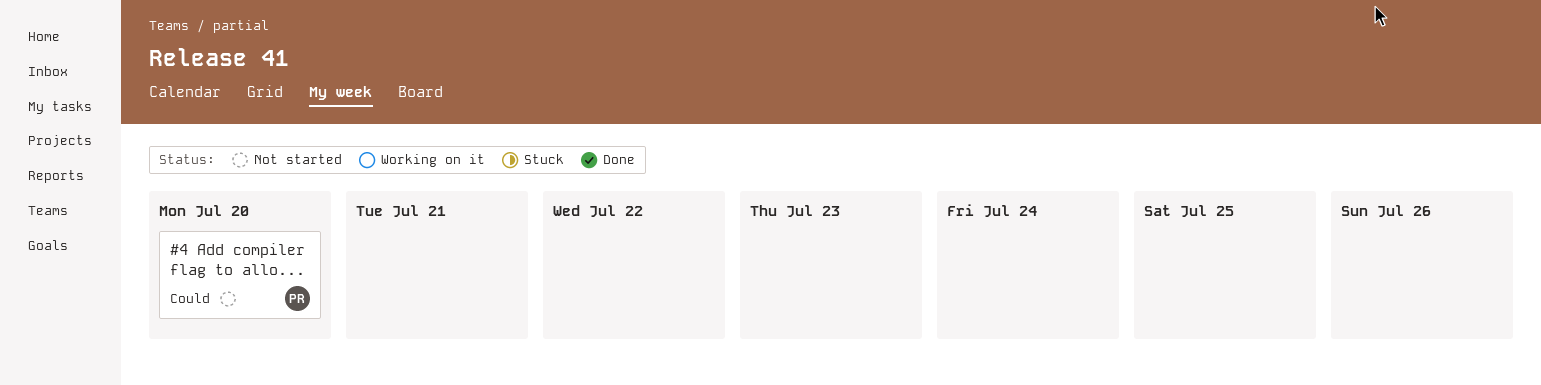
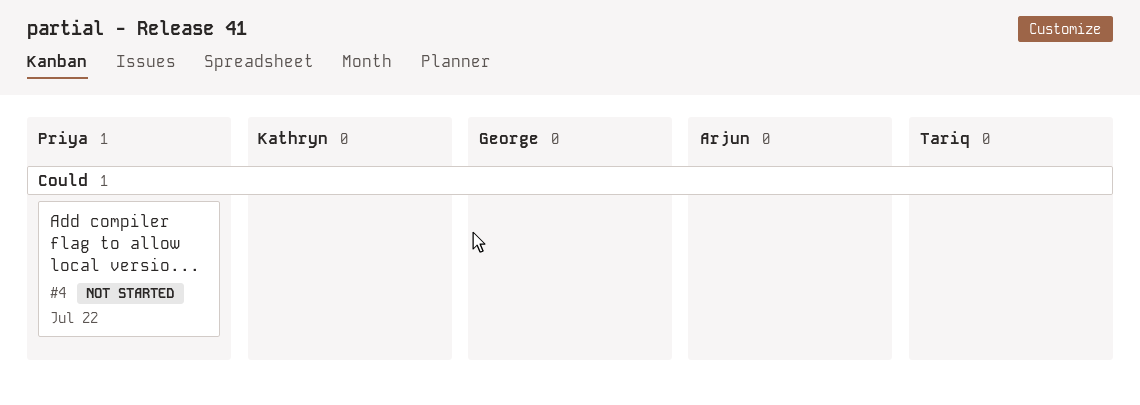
#4, due: Jul 20 -> Jul 22

